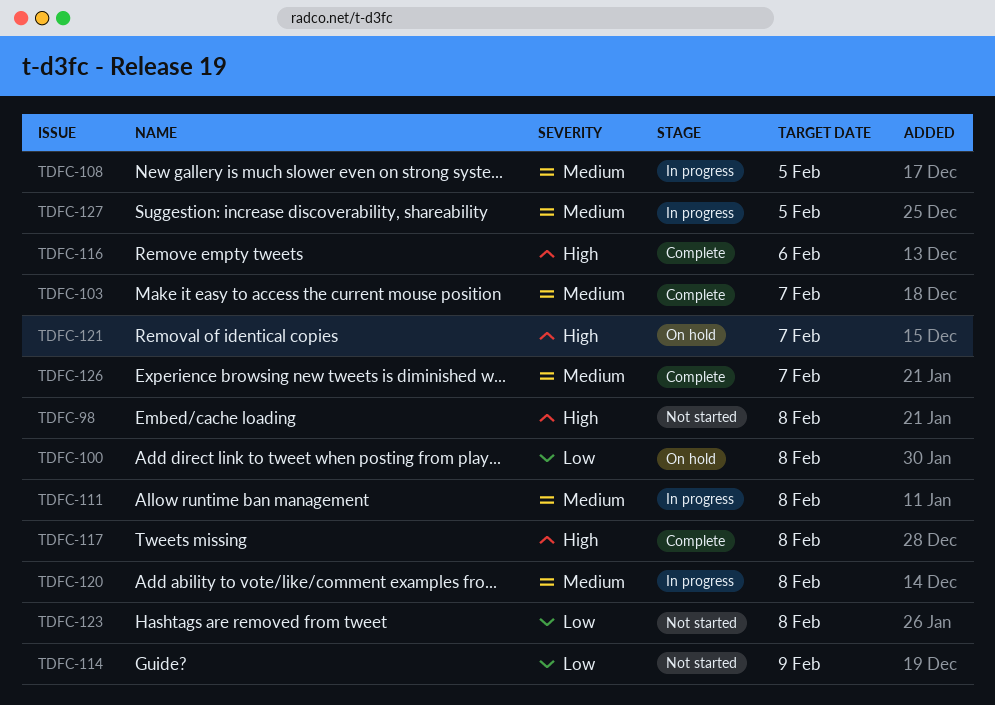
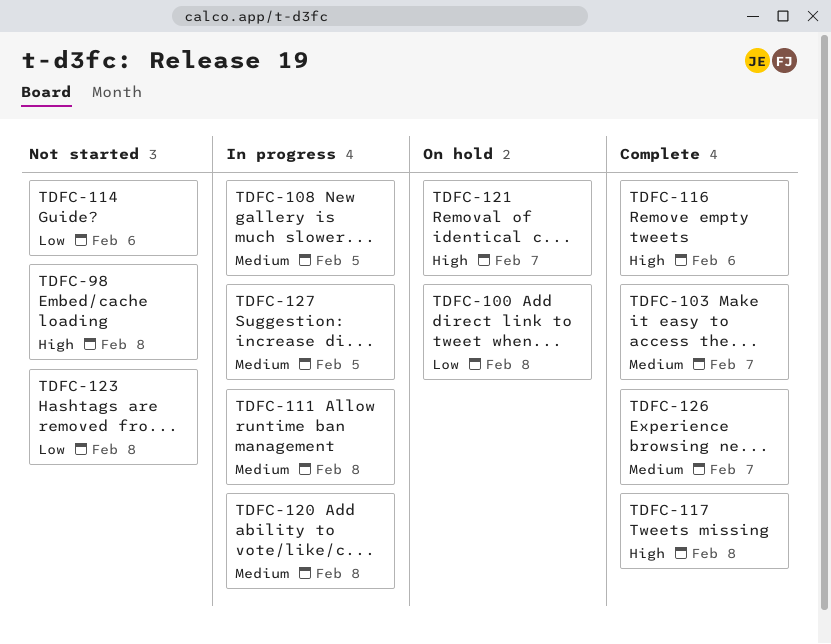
TDFC-114, due: Feb 9 -> Feb 6

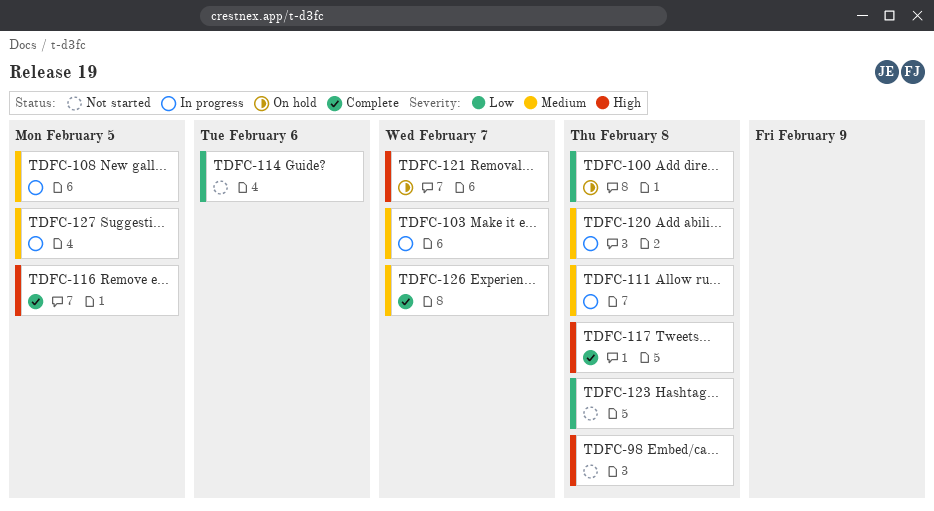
TDFC-103, status: Complete -> In progress
TDFC-116, due: Feb 6 -> Feb 5

